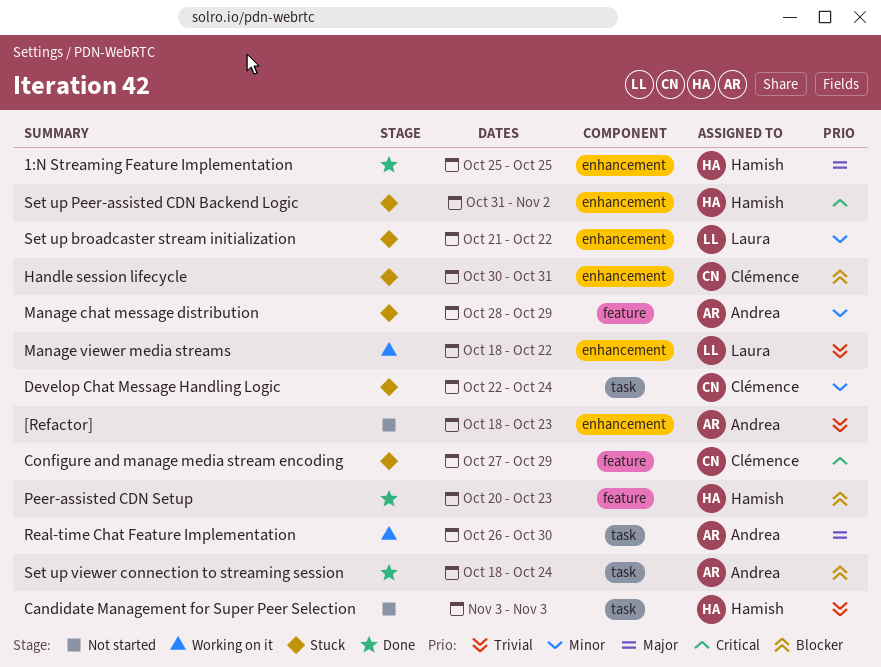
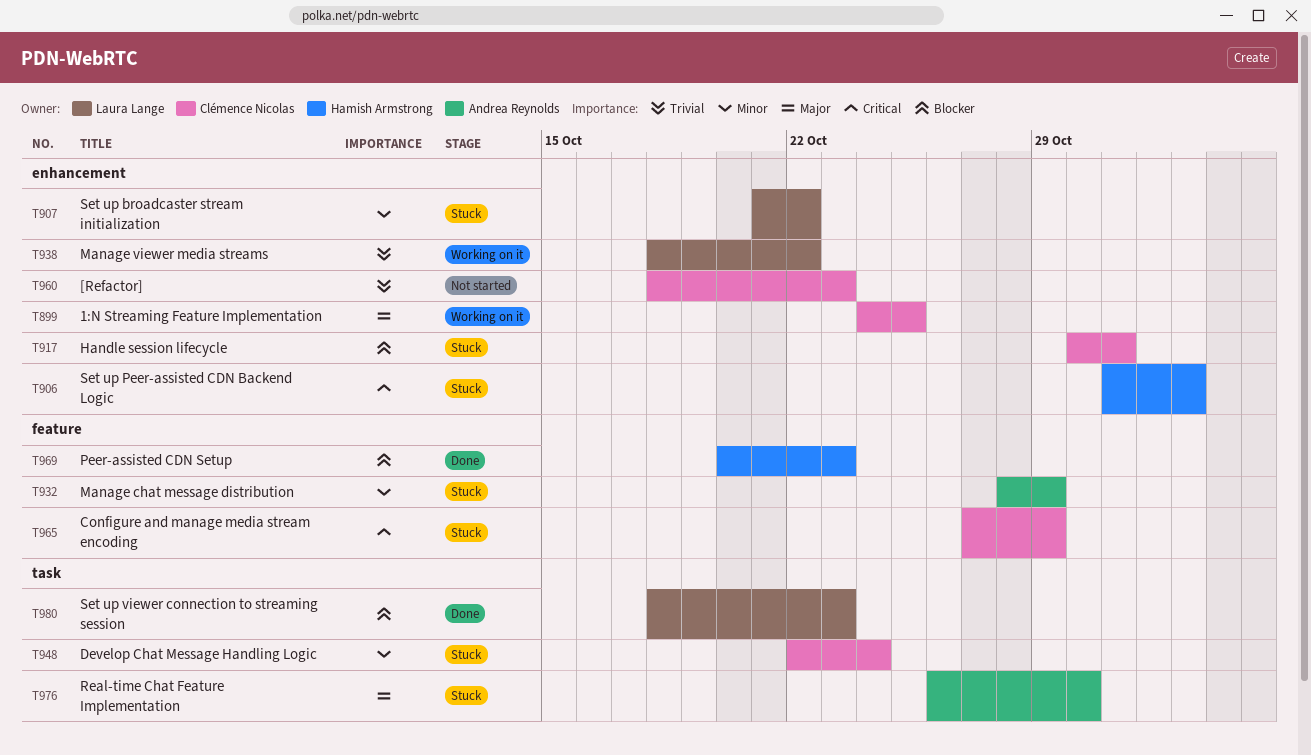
1:N Streaming Feature Implementation, status: Done -> Working on it
1:N Streaming Feature Implementation, owner: Hamish Armstrong -> Clémence Nicolas
1:N Streaming Feature Implementation, start: Oct 25 -> Oct 24
[Refactor], owner: Andrea Reynolds -> Clémence Nicolas
Candidate Management for Super Peer Selection: present -> none
Real-time Chat Feature Implementation, status: Working on it -> Stuck
Set up viewer connection to streaming session, owner: Andrea Reynolds -> Laura Lange
Set up viewer connection to streaming session, due: Oct 24 -> Oct 23

